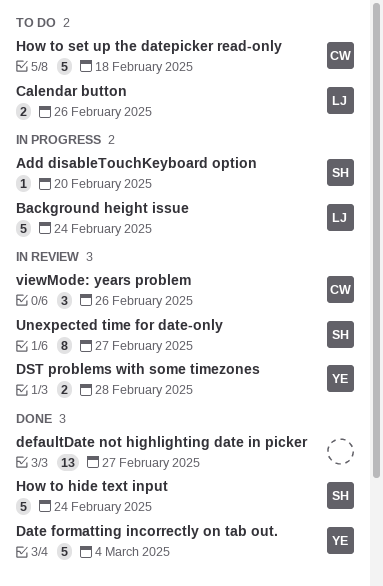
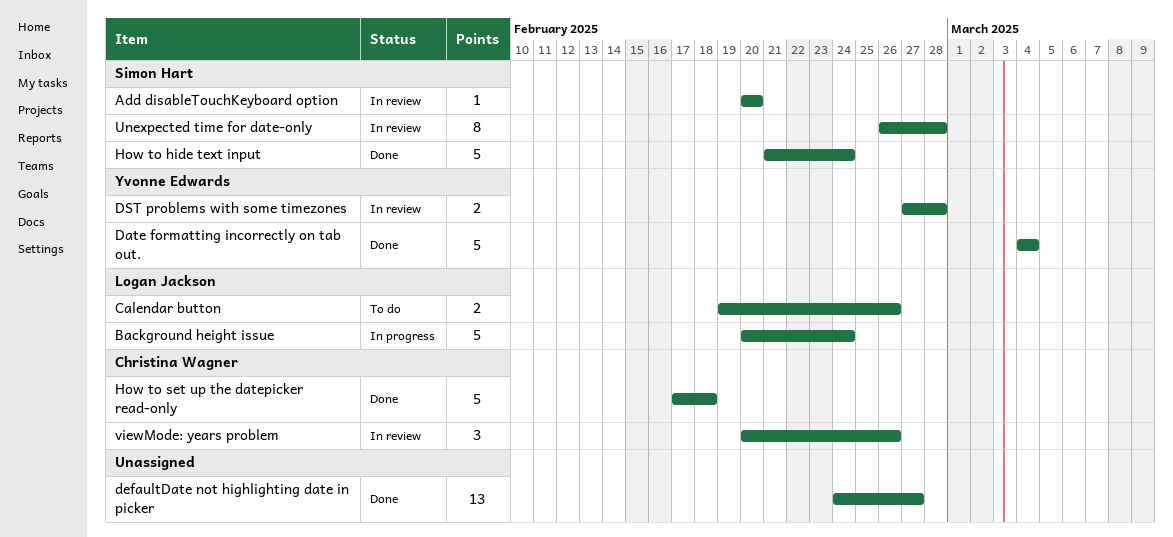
Add disableTouchKeyboard option, status: In progress -> In review
How to set up the datepicker read-only, status: To do -> Done
Unexpected time for date-only, due: Feb 27 -> Feb 28

